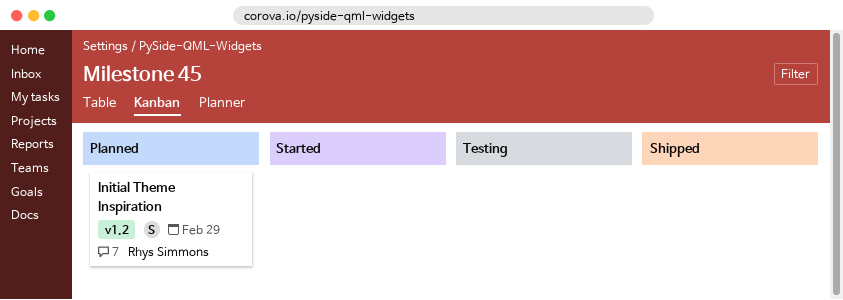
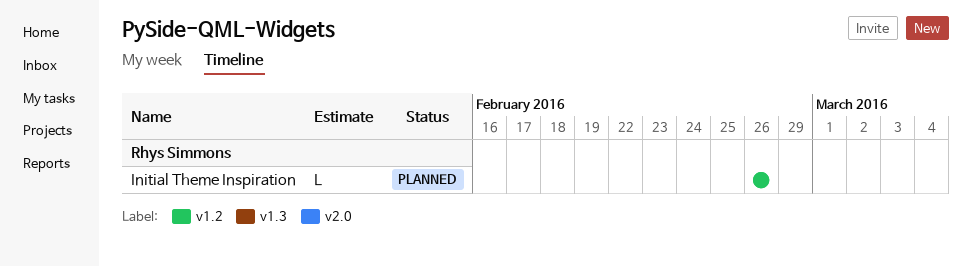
Initial Theme Inspiration, estimate: S -> L
Initial Theme Inspiration, due: Feb 29 -> Feb 26

